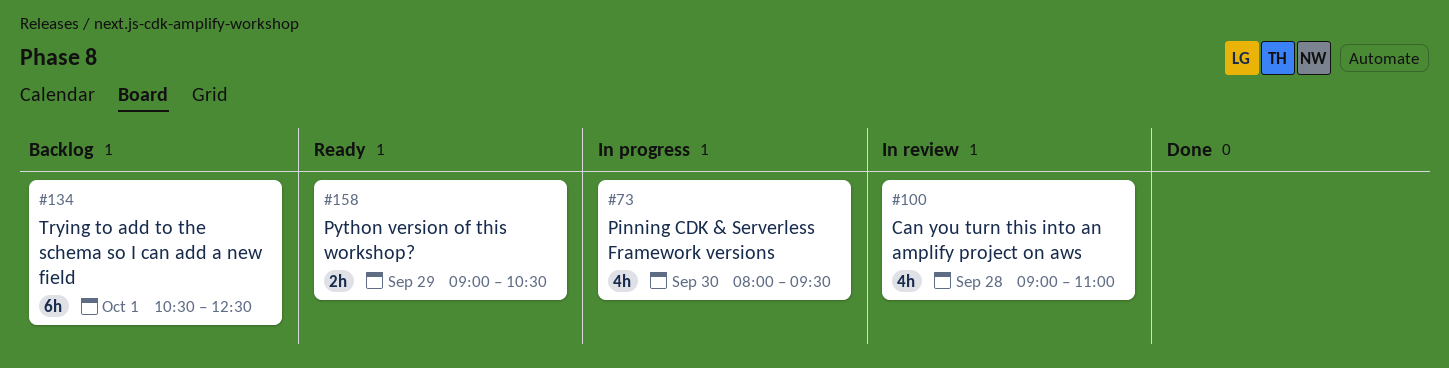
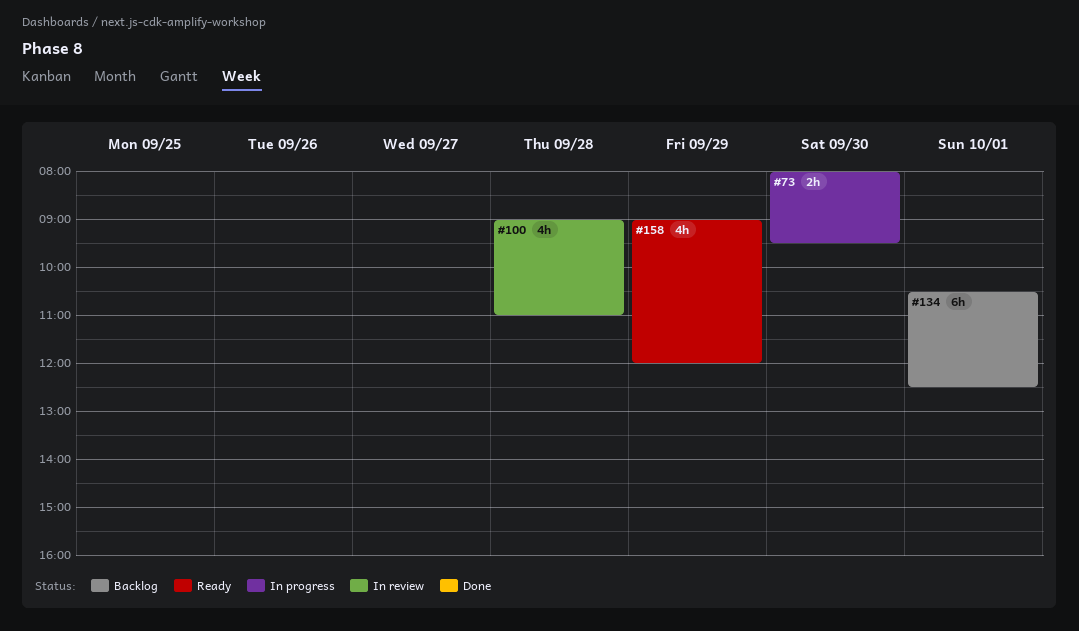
#73, estimate: 4h -> 2h
#158, estimate: 2h -> 4h
#158, ends: 10:30 -> 12:00

